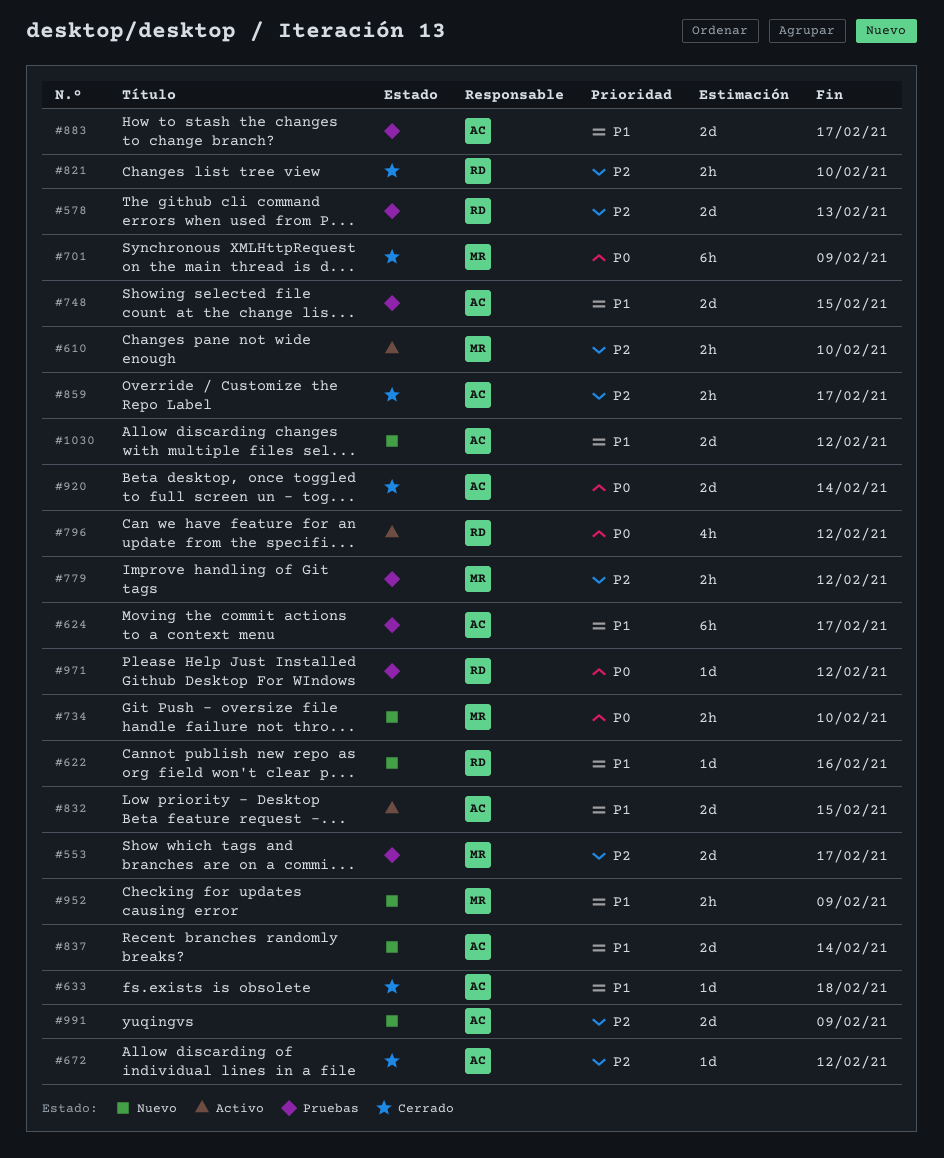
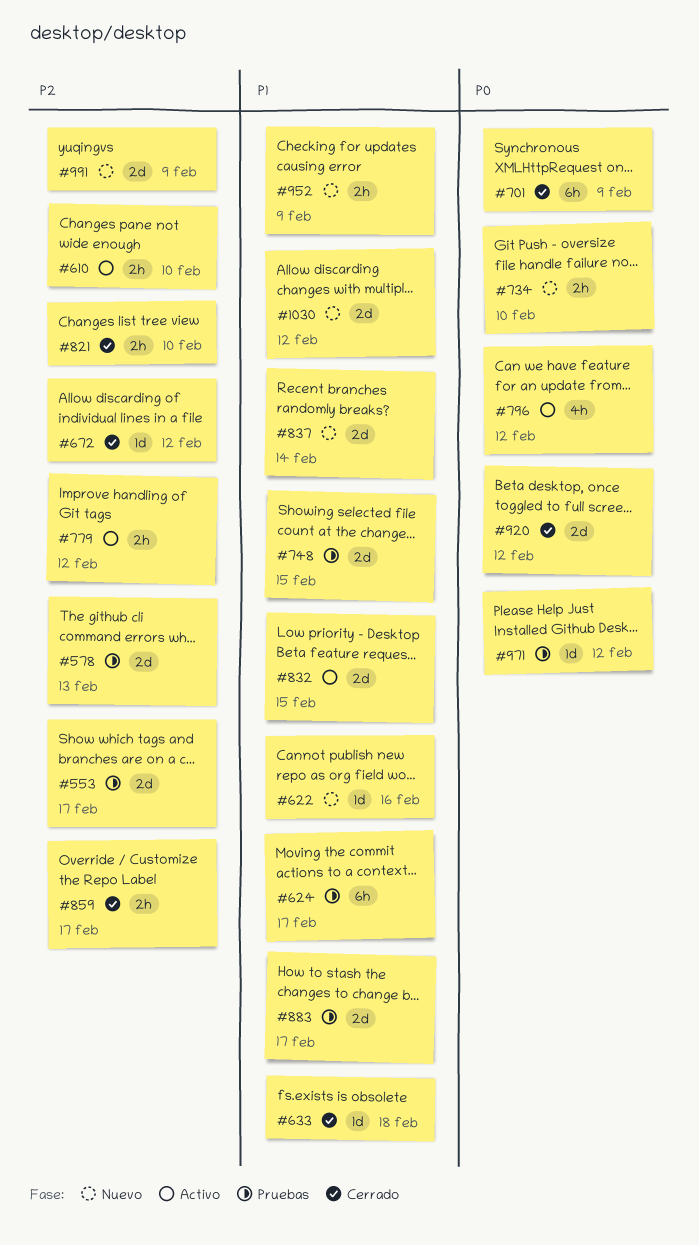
#779, status: Pruebas -> Activo
#920, due: Feb 14 -> Feb 12

